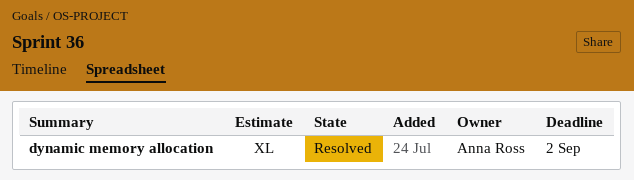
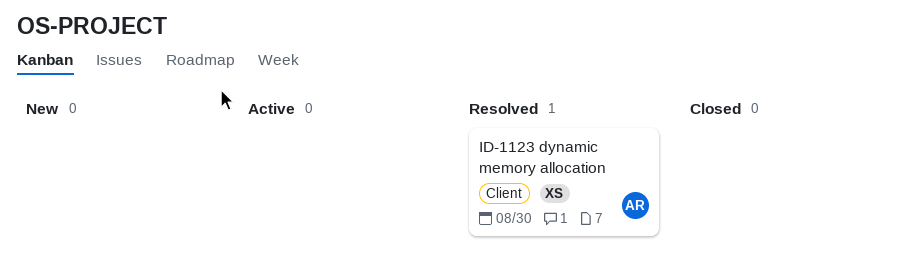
dynamic memory allocation, estimate: XL -> XS
dynamic memory allocation, due: Sep 2 -> Aug 30

